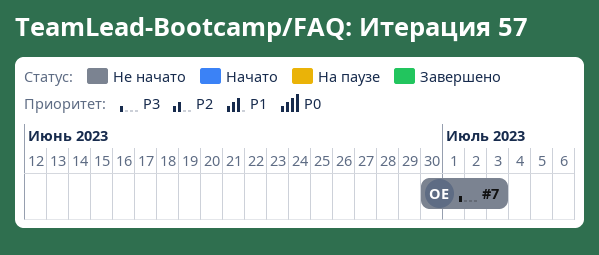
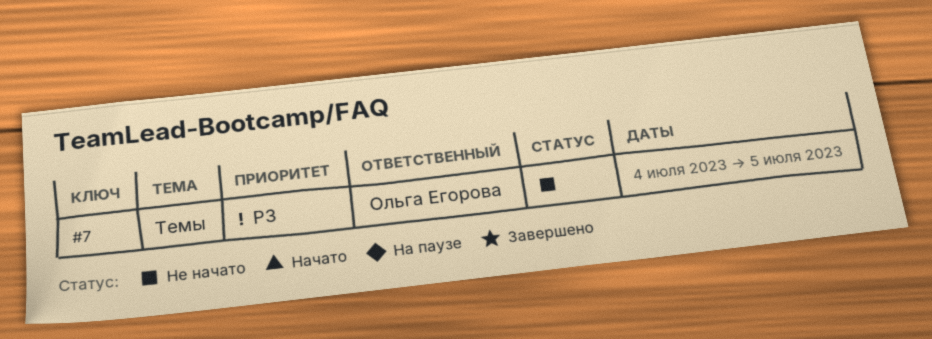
#7, start: Jun 30 -> Jul 4
#7, due: Jul 3 -> Jul 5

